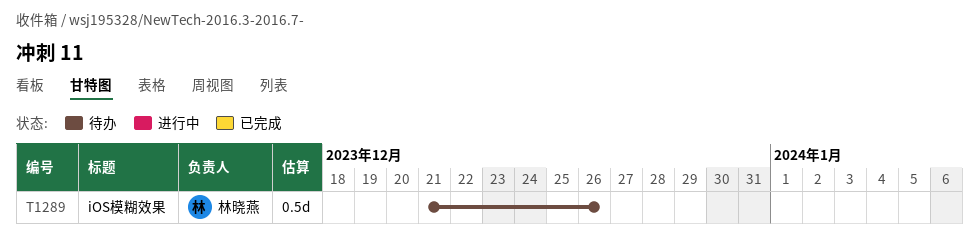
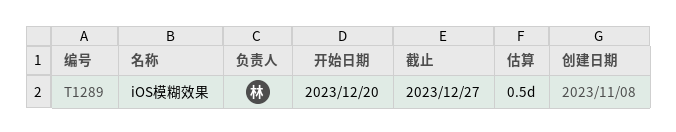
T1289, start: Dec 21 -> Dec 20
T1289, due: Dec 26 -> Dec 27

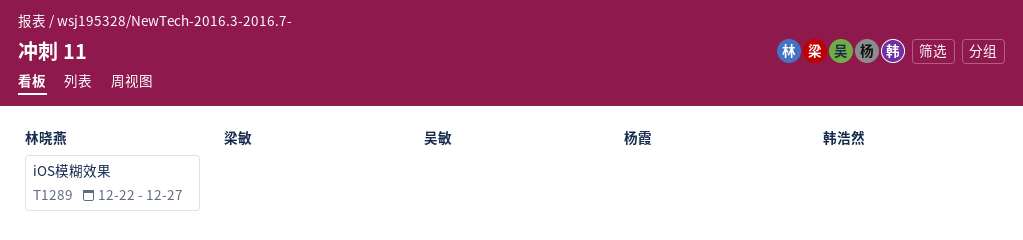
T1289, start: Dec 20 -> Dec 22

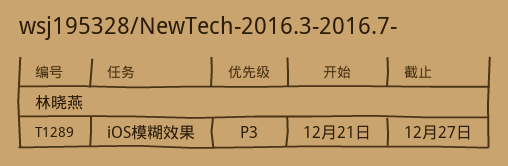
T1289, start: Dec 22 -> Dec 21

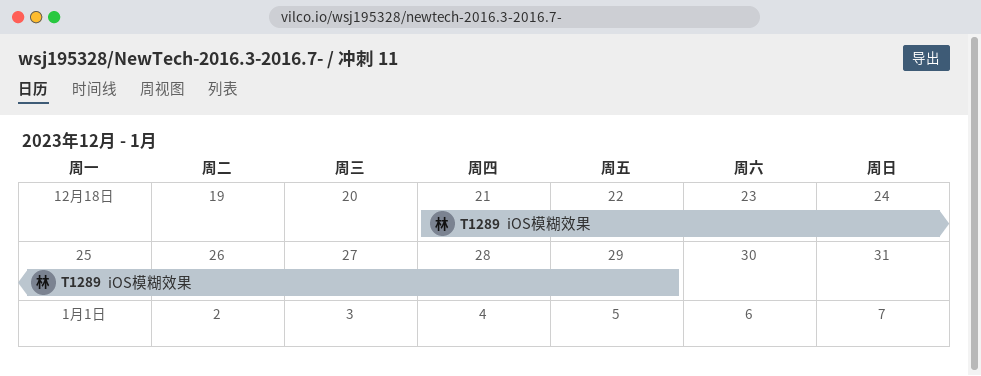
T1289, due: Dec 27 -> Dec 29

